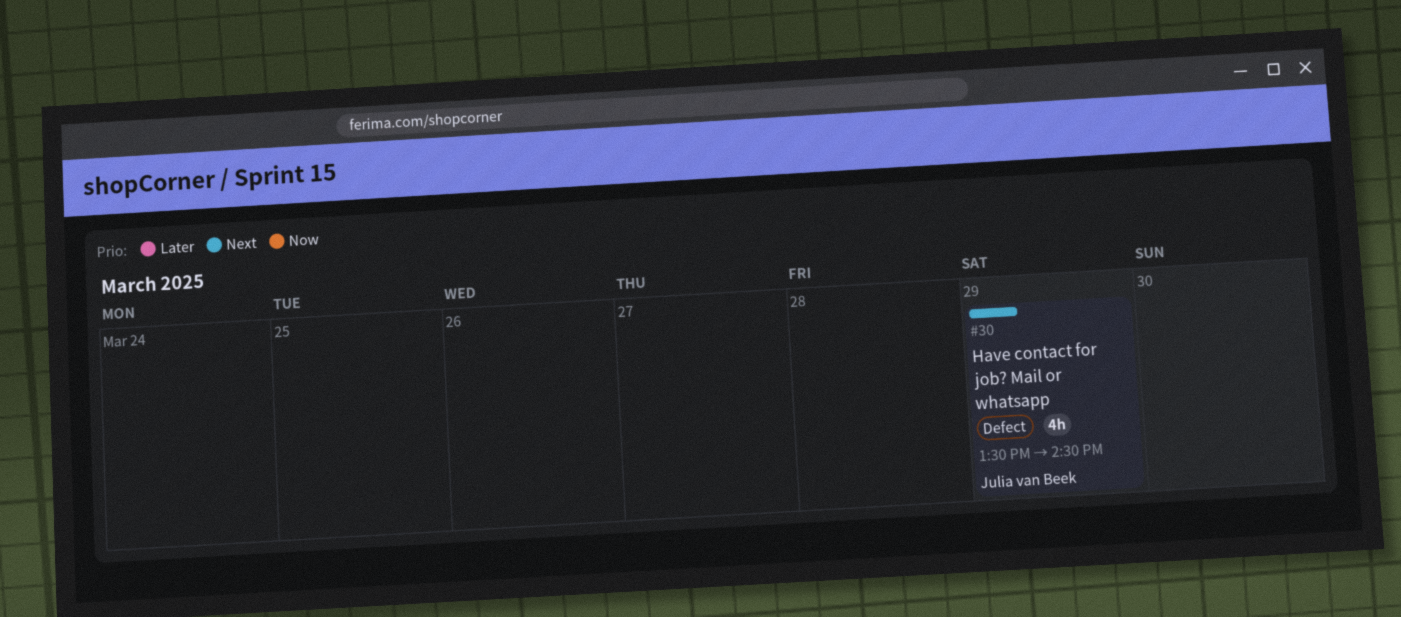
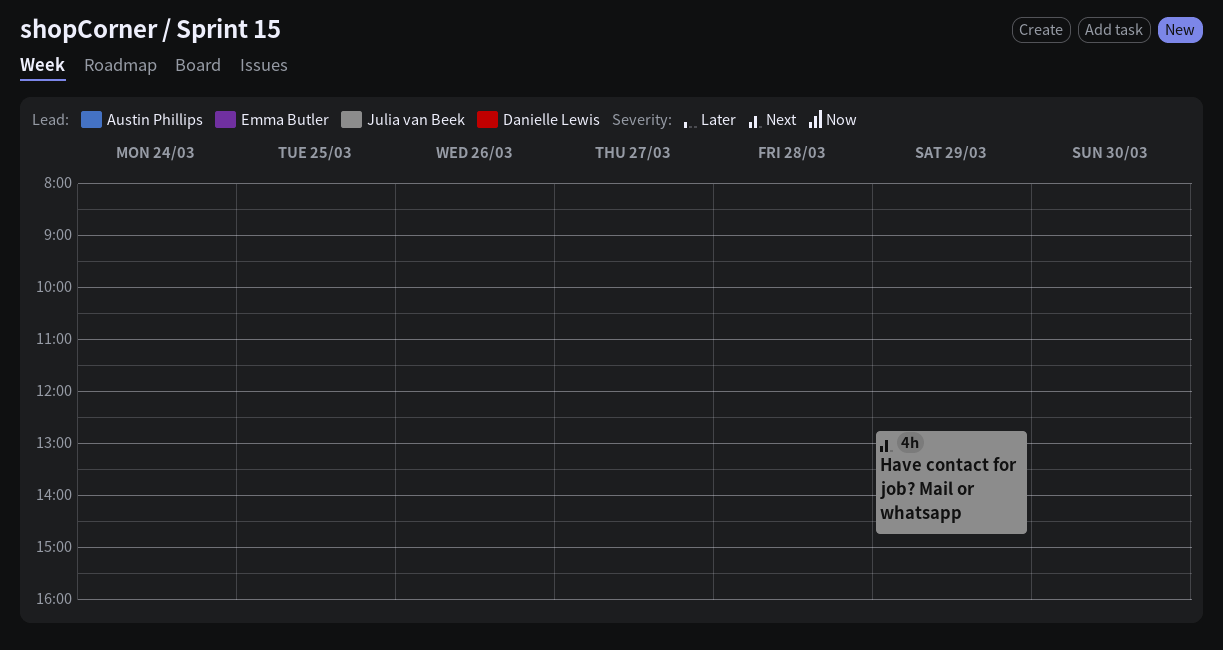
Have contact for job? Mail or whatsapp, begins: 13:30 -> 12:45
Have contact for job? Mail or whatsapp, ends: 14:30 -> 14:45

